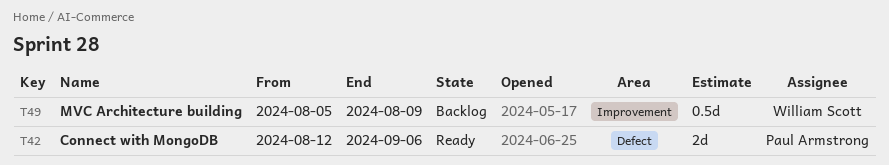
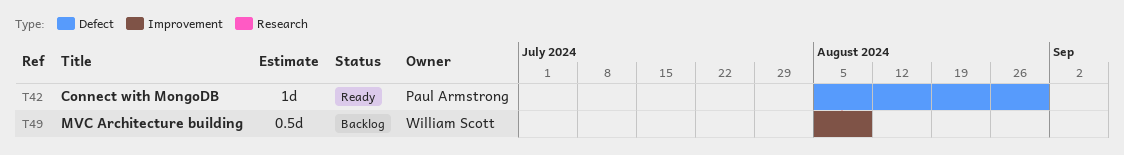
T42, estimate: 2d -> 1d
T42, start: Aug 12 -> Aug 5
T42, due: Sep 6 -> Aug 30

